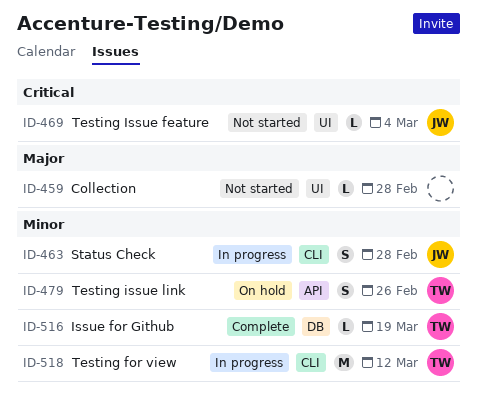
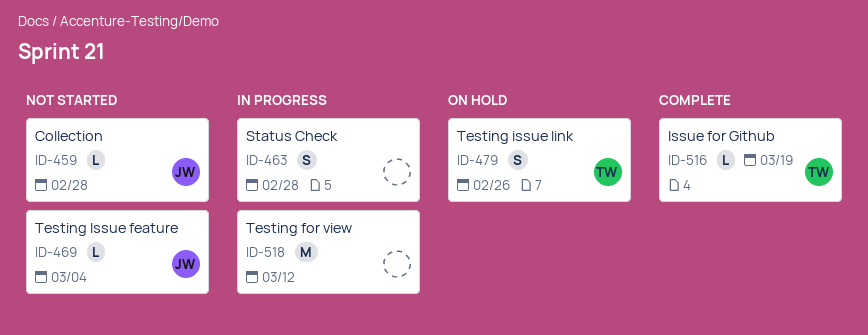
ID-459, owner: none -> JW
ID-463, owner: JW -> none
ID-518, owner: TW -> none

